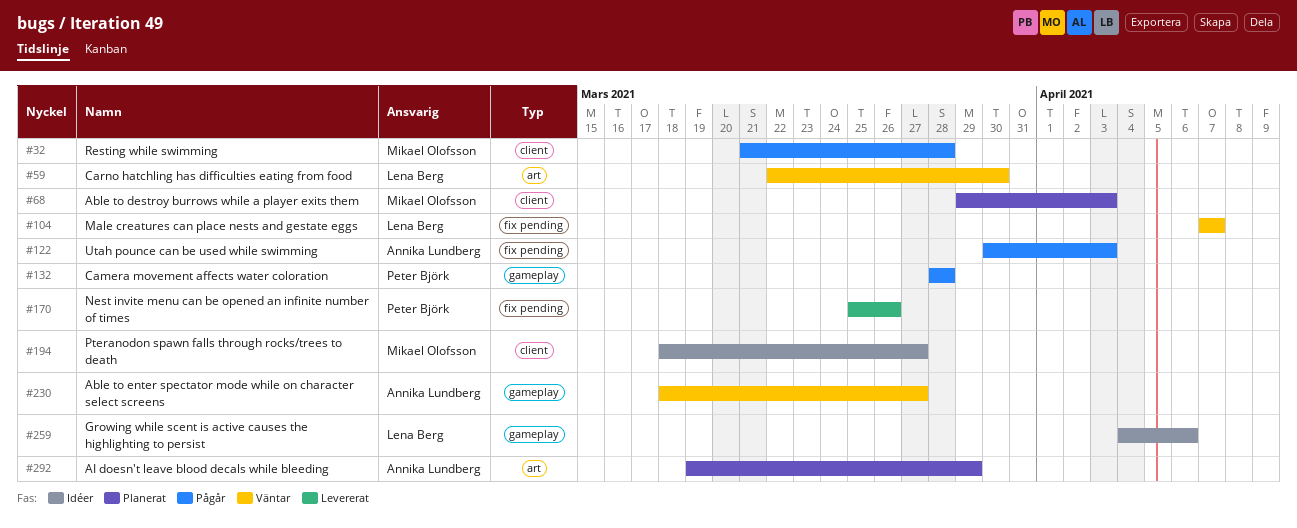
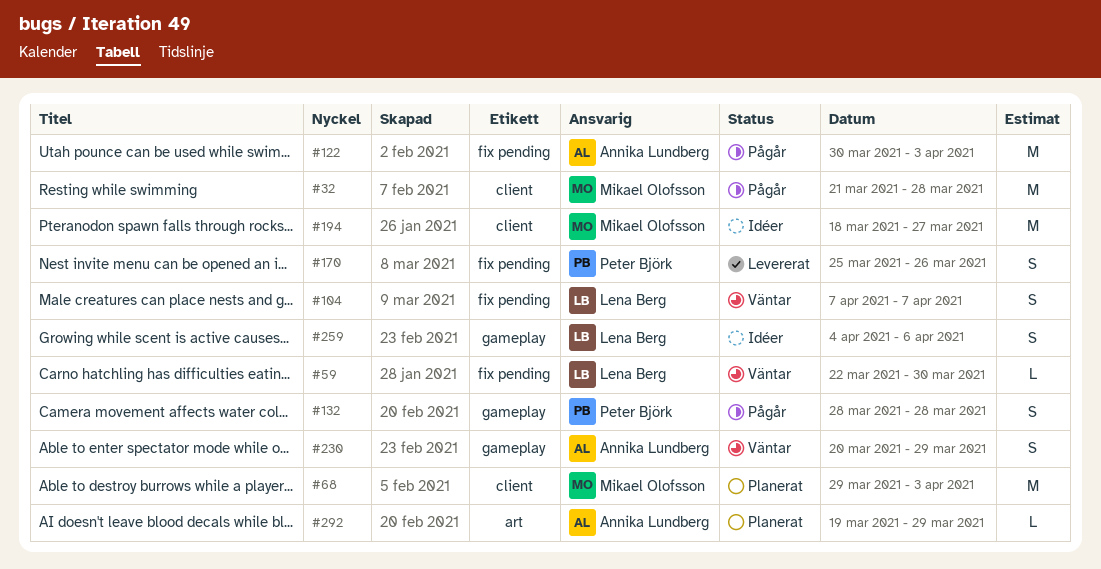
#59, label: art -> fix pending
#230, start: Mar 18 -> Mar 20
#230, due: Mar 27 -> Mar 29

